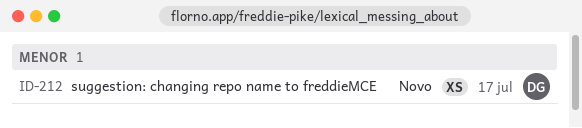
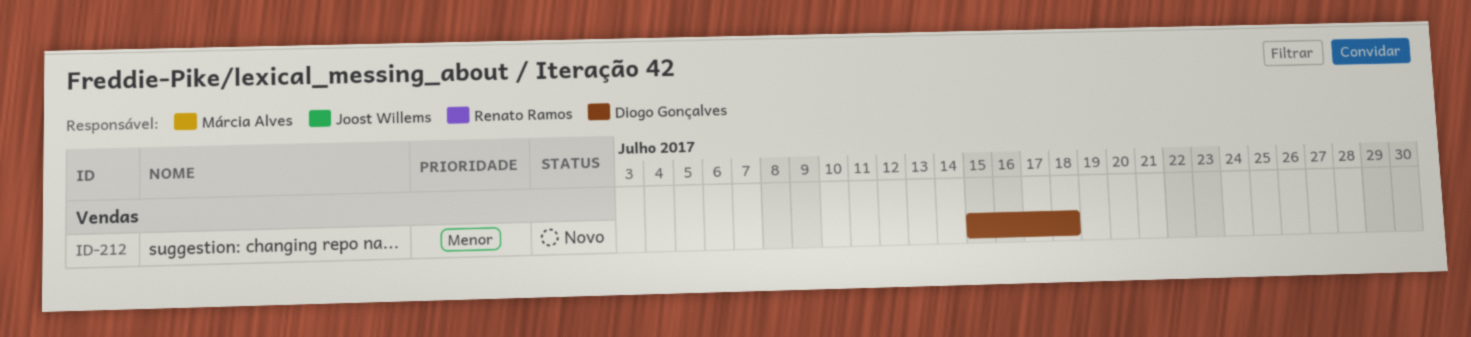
ID-212, due: Jul 17 -> Jul 18

